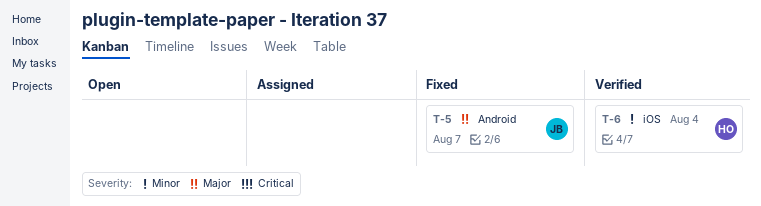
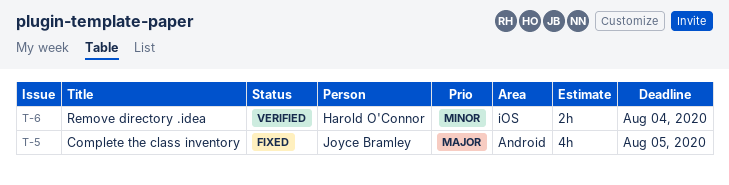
T-5, due: Aug 7 -> Aug 5

